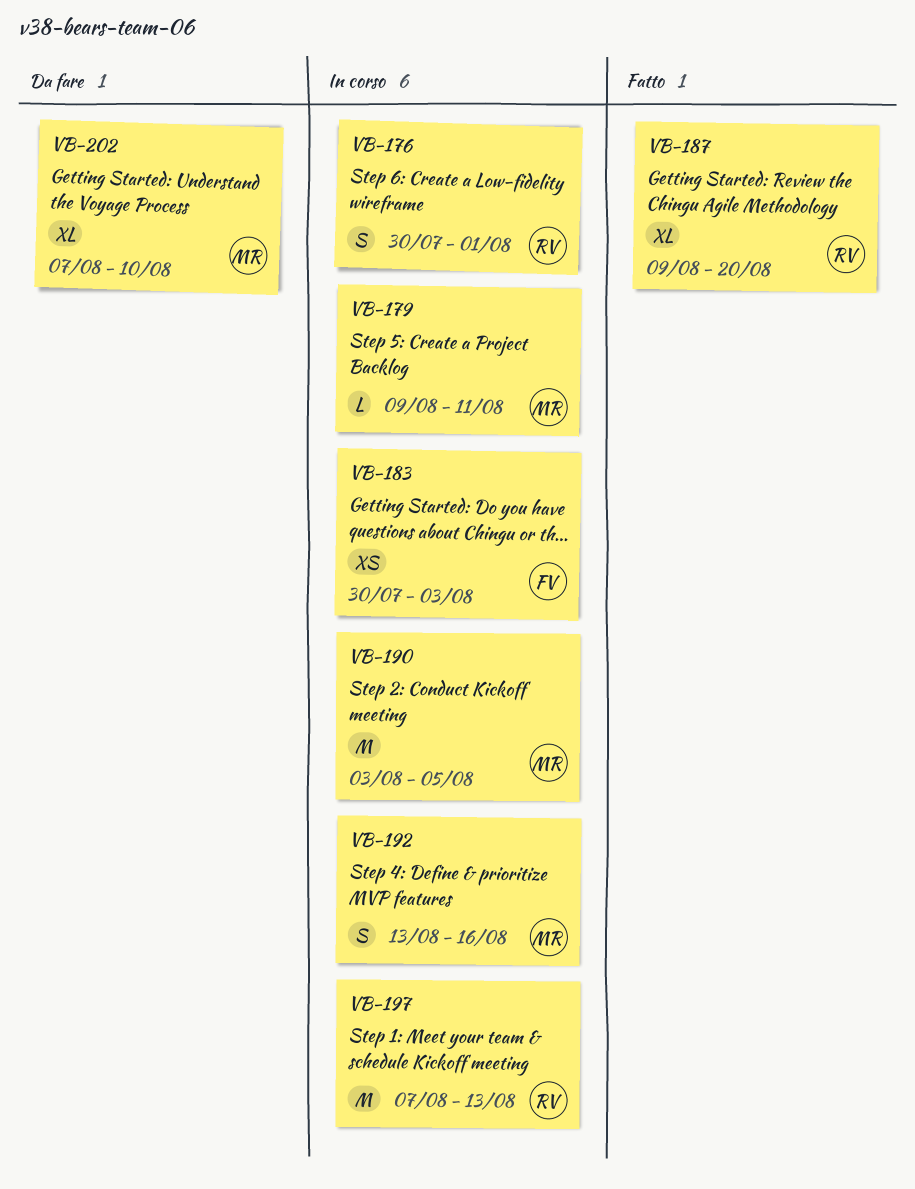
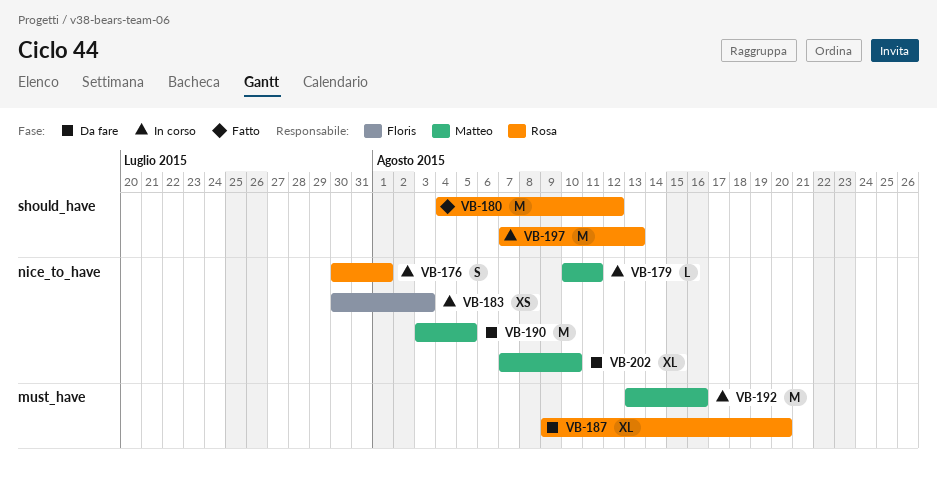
VB-179, start: Aug 9 -> Aug 10
VB-180: none -> present
VB-187, status: Fatto -> Da fare
VB-190, status: In corso -> Da fare
VB-192, estimate: S -> M

